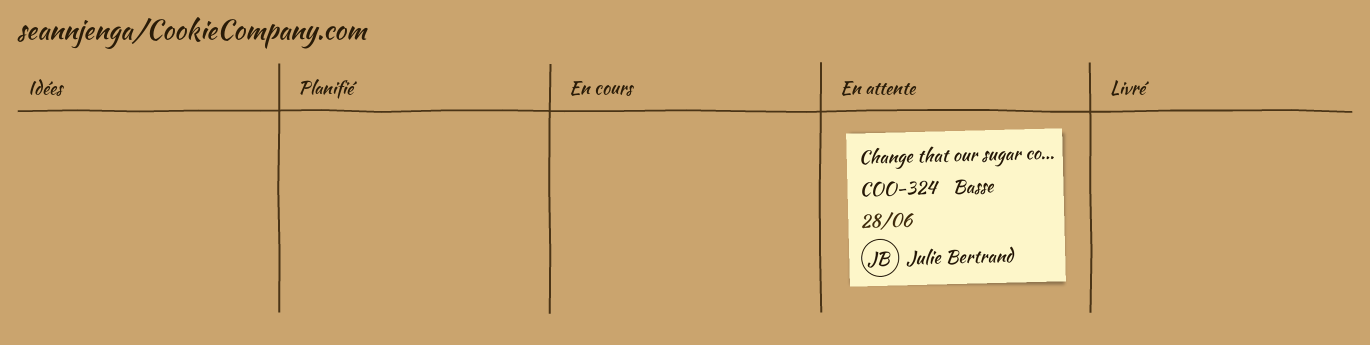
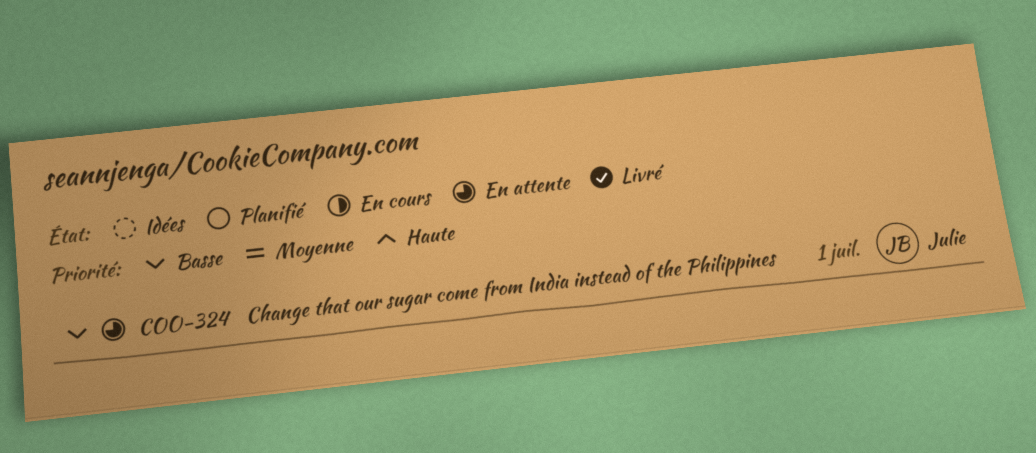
COO-324, due: Jun 28 -> Jul 1

